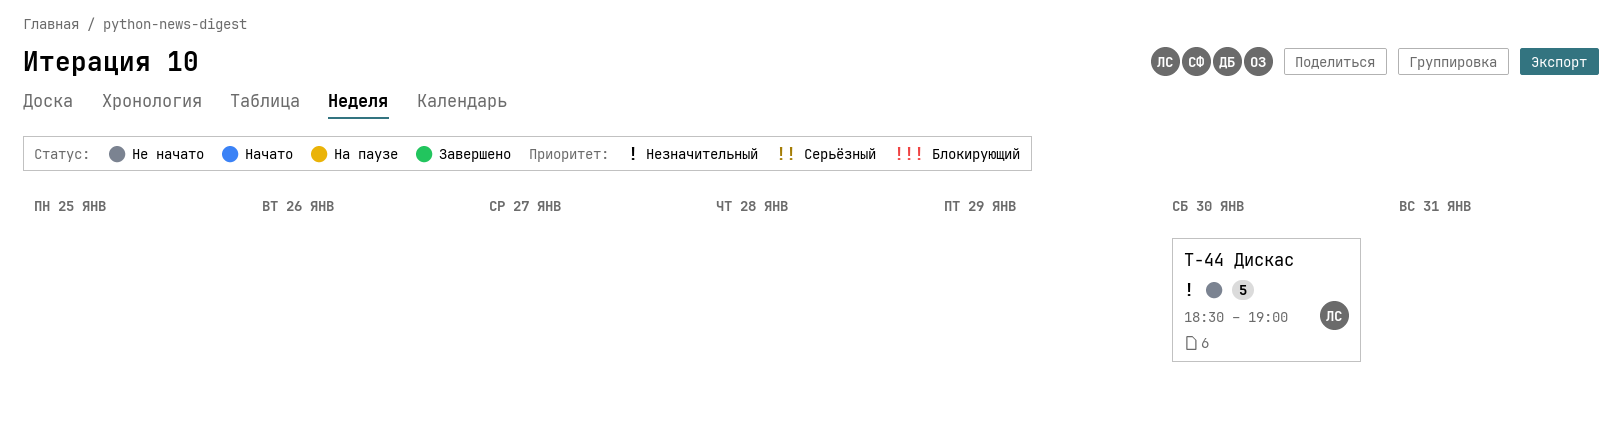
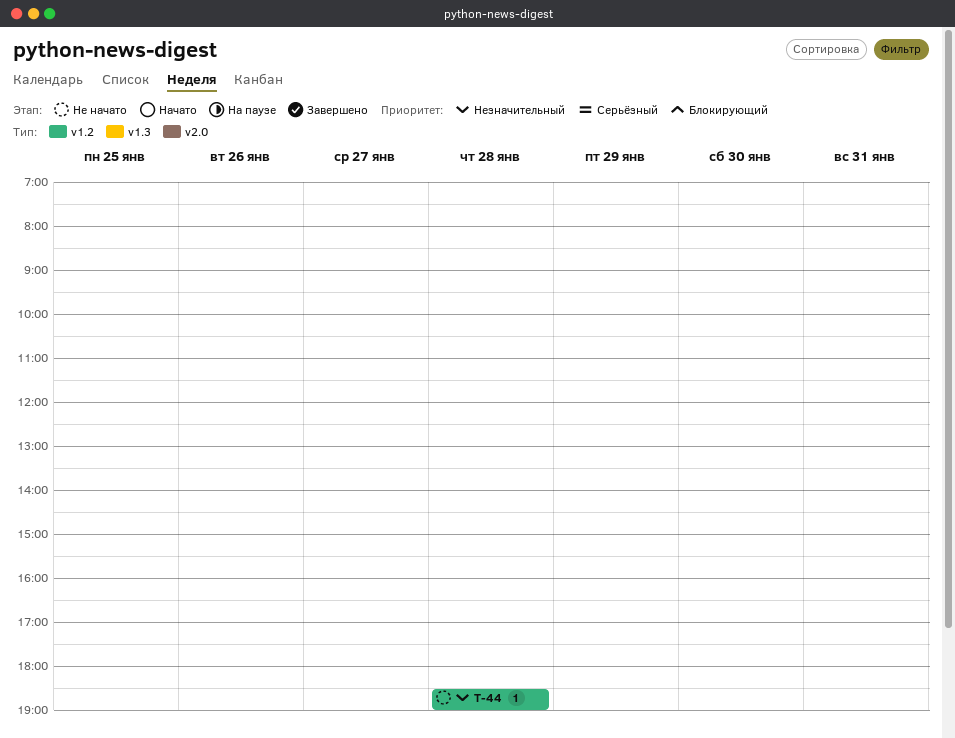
T-44, estimate: 5 -> 1
T-44, day: Jan 30 -> Jan 28

